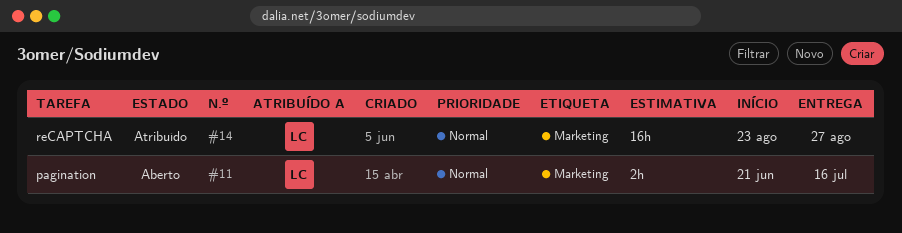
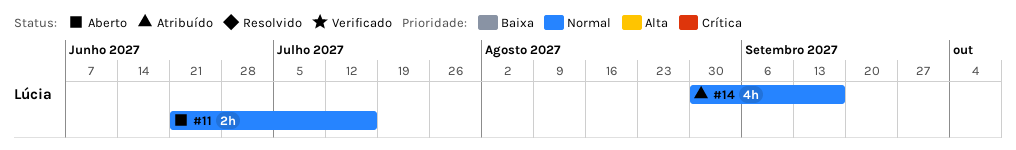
#14, estimate: 16h -> 4h
#14, start: Aug 23 -> Aug 30
#14, due: Aug 27 -> Sep 17

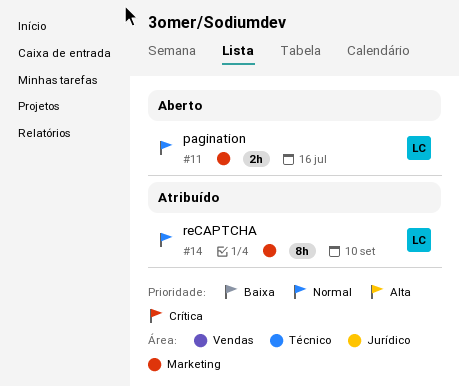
#14, estimate: 4h -> 8h
#14, due: Sep 17 -> Sep 10

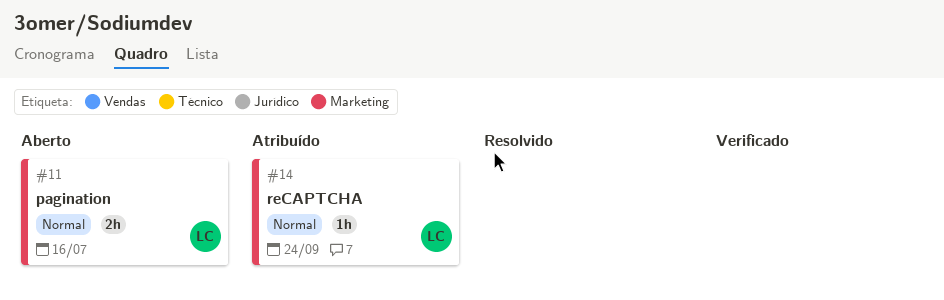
#14, estimate: 8h -> 1h
#14, due: Sep 10 -> Sep 24

